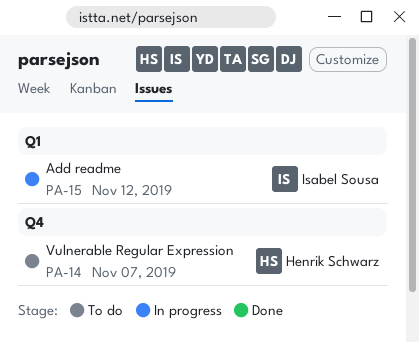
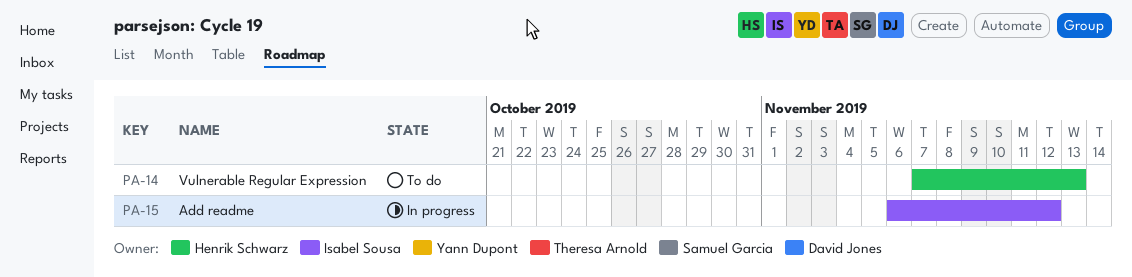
PA-14, due: Nov 7 -> Nov 13

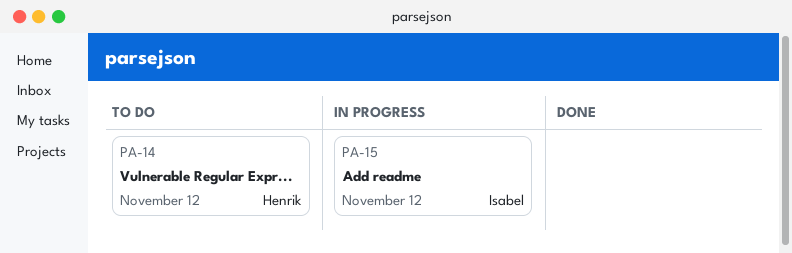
PA-14, due: Nov 13 -> Nov 12

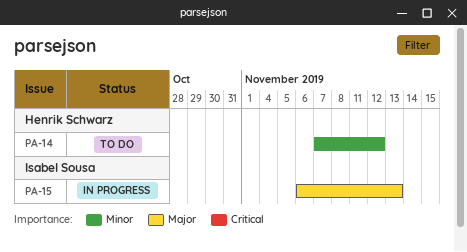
PA-15, due: Nov 12 -> Nov 13

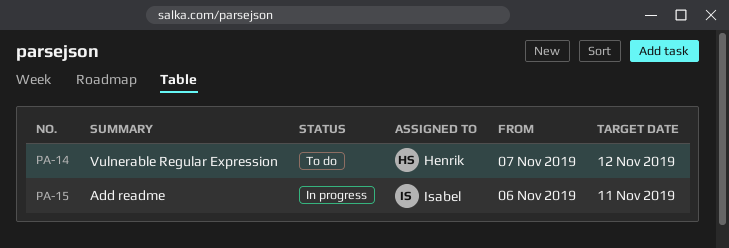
PA-15, due: Nov 13 -> Nov 11

